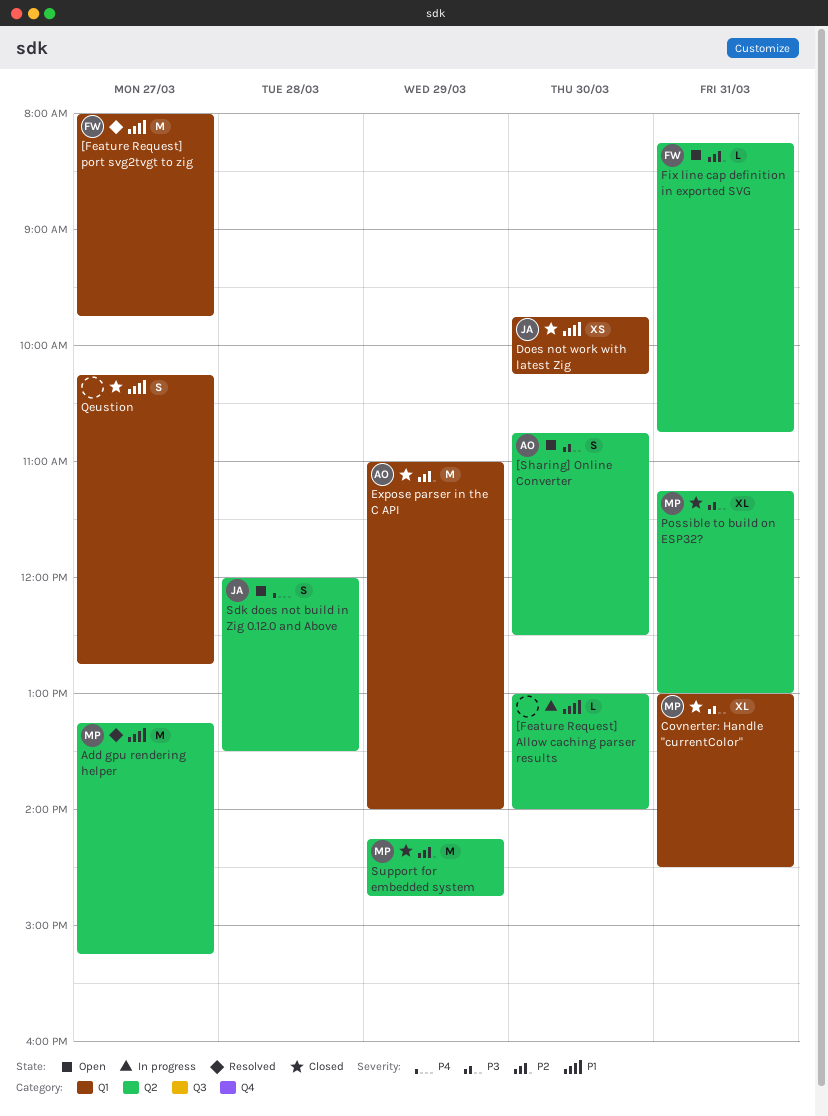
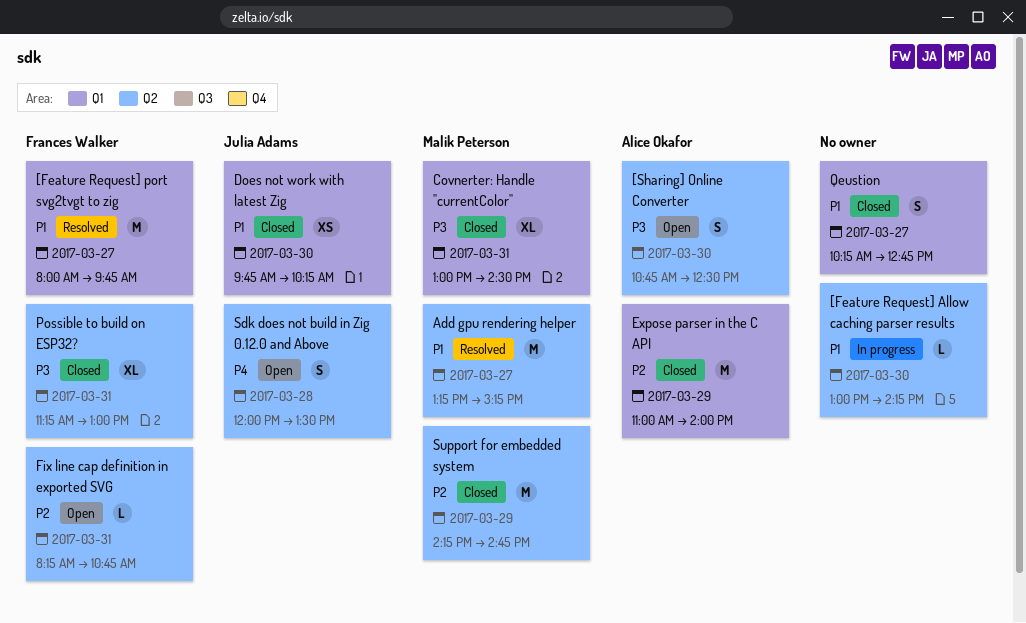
[Feature Request] Allow caching parser results, ends: 14:00 -> 14:15
Possible to build on ESP32?, owner: Malik Peterson -> Frances Walker

